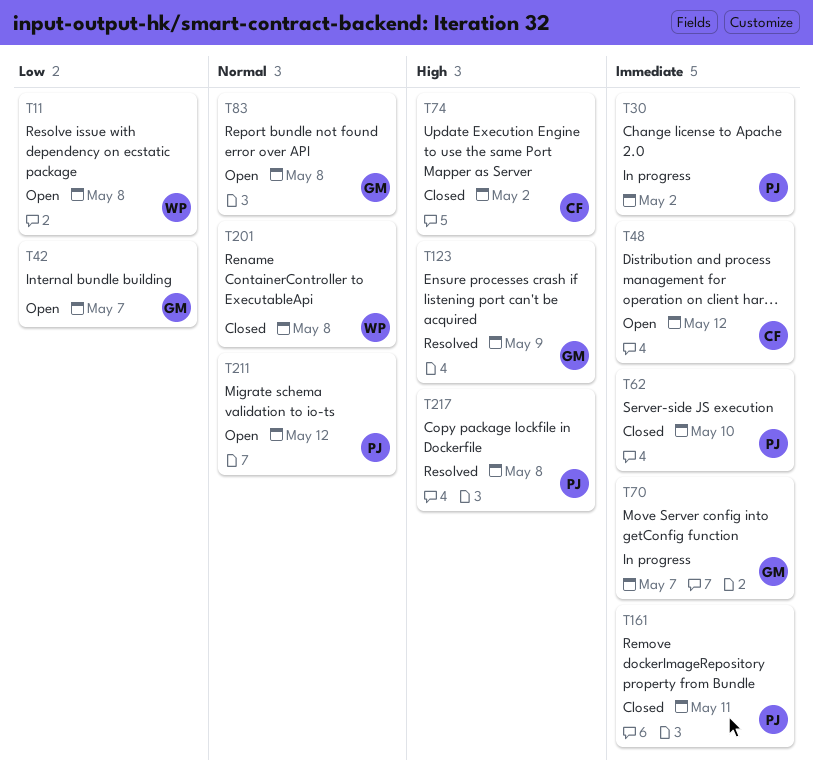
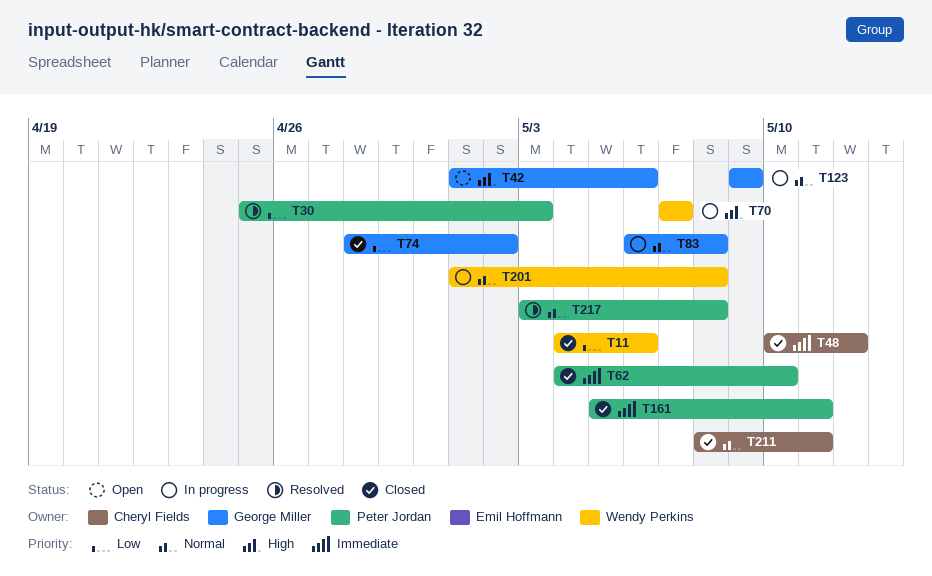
T11, status: Open -> Closed
T11, due: May 8 -> May 6
T30, status: In progress -> Resolved
T30, priority: Immediate -> Low
T30, due: May 2 -> May 3
T42, priority: Low -> High
T42, due: May 7 -> May 6
T48, status: Open -> Closed
T70, owner: George Miller -> Wendy Perkins
T70, priority: Immediate -> High
T74, owner: Cheryl Fields -> George Miller
T74, priority: High -> Low
T83, status: Open -> In progress
T123, status: Resolved -> In progress
T123, priority: High -> Normal
T201, status: Closed -> In progress
T211, status: Open -> Closed
T211, owner: Peter Jordan -> Cheryl Fields
T211, due: May 12 -> May 11
T217, priority: High -> Normal

